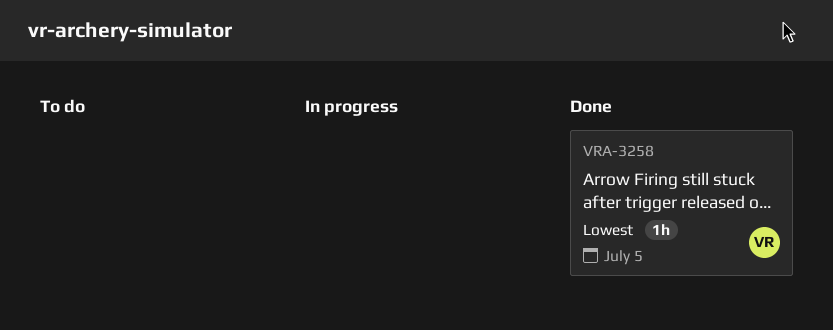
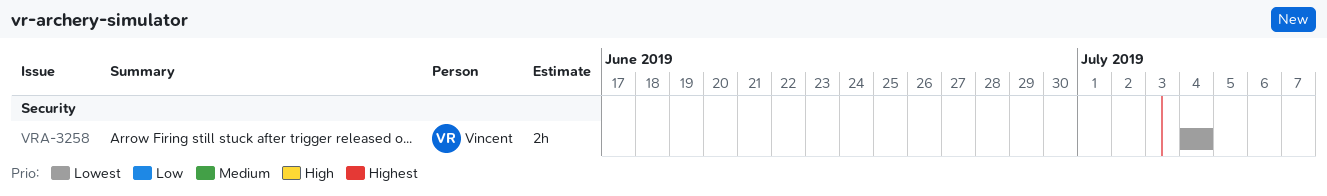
VRA-3258, estimate: 1h -> 2h
VRA-3258, due: Jul 5 -> Jul 4

